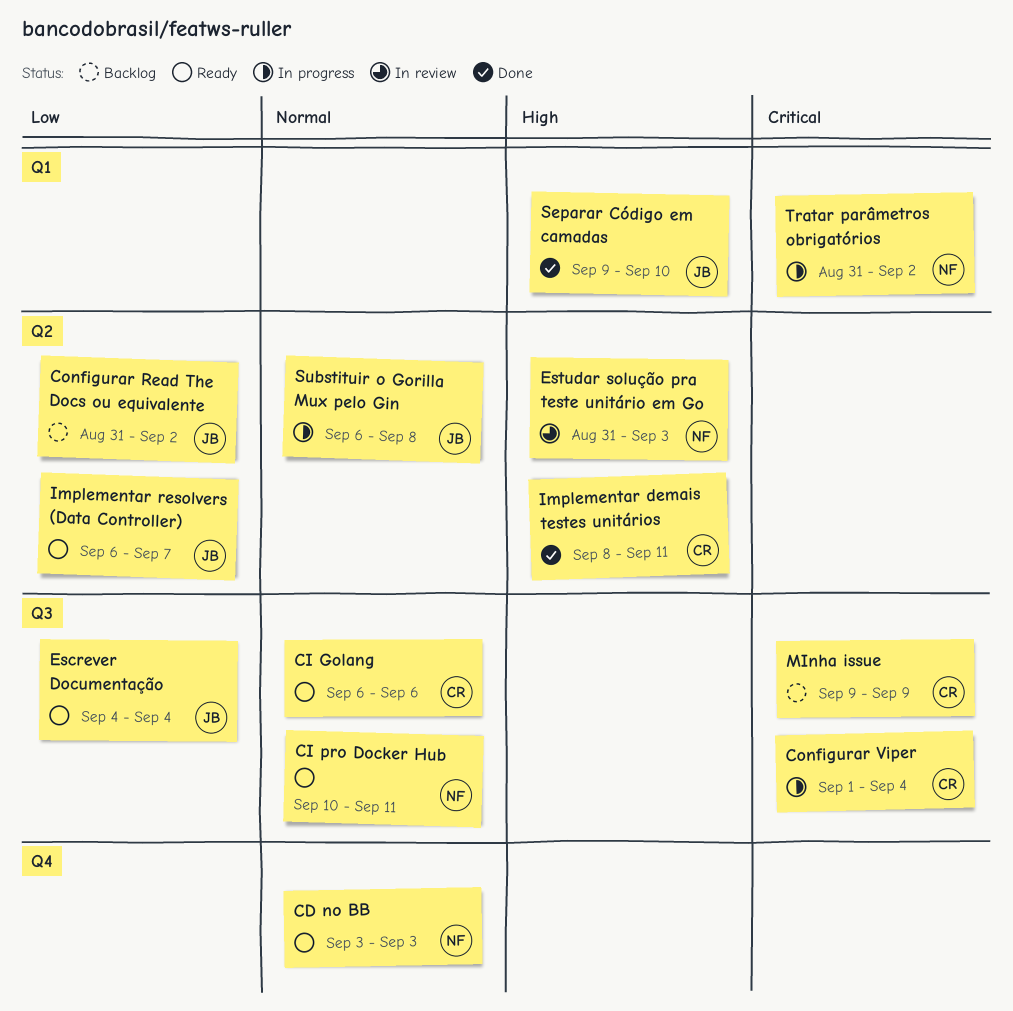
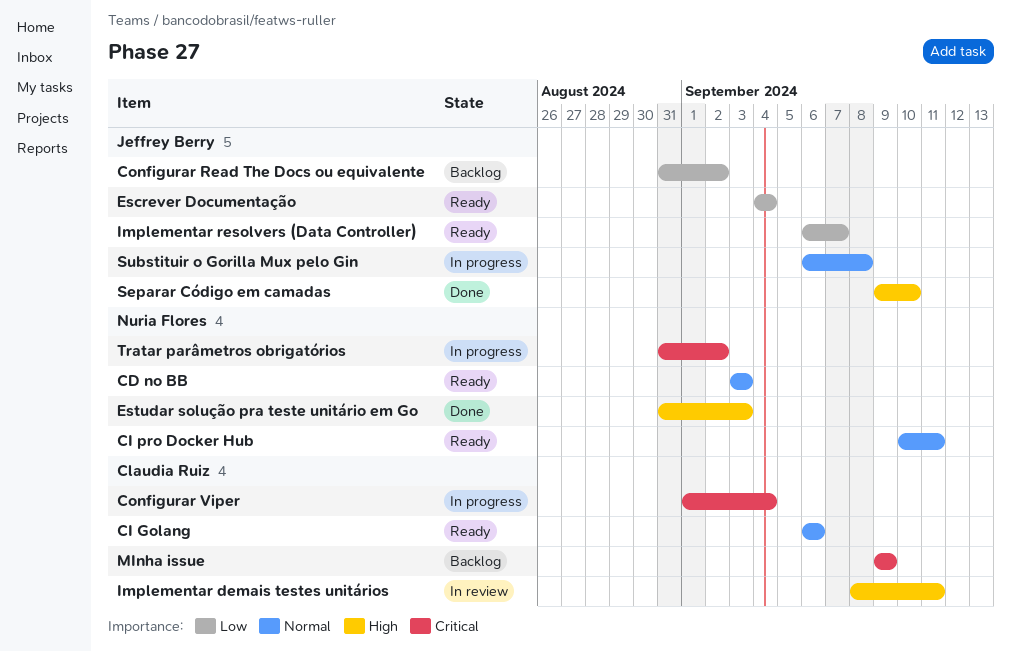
Estudar solução pra teste unitário em Go, status: In review -> Done
Implementar demais testes unitários, status: Done -> In review

